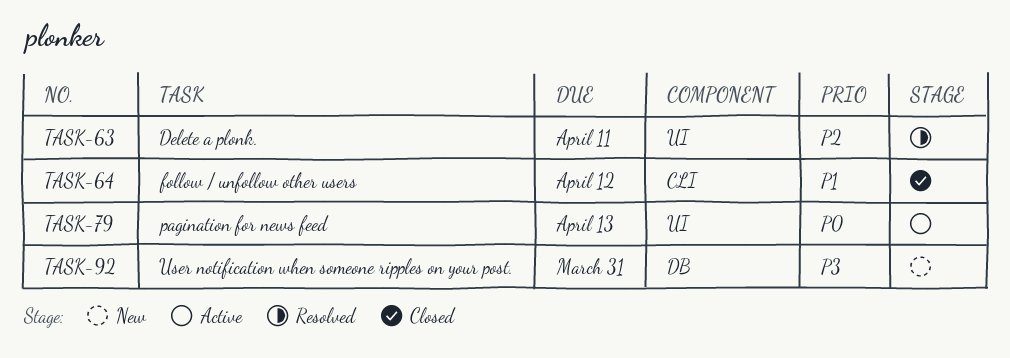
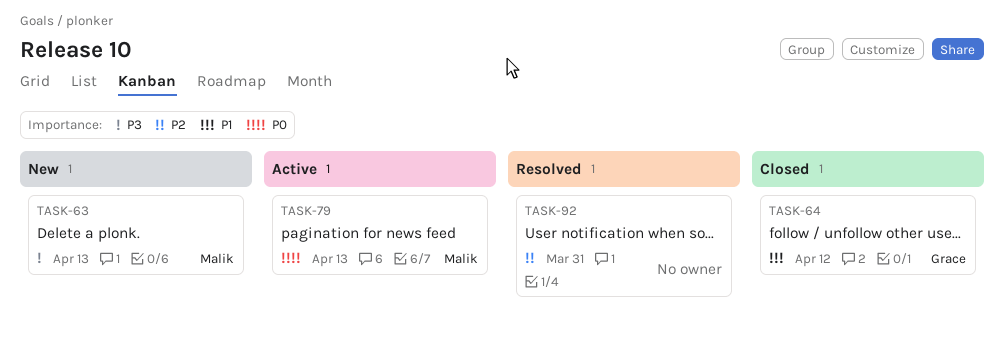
TASK-63, status: Resolved -> New
TASK-63, priority: P2 -> P3
TASK-63, due: Apr 11 -> Apr 13
TASK-92, status: New -> Resolved
TASK-92, priority: P3 -> P2

